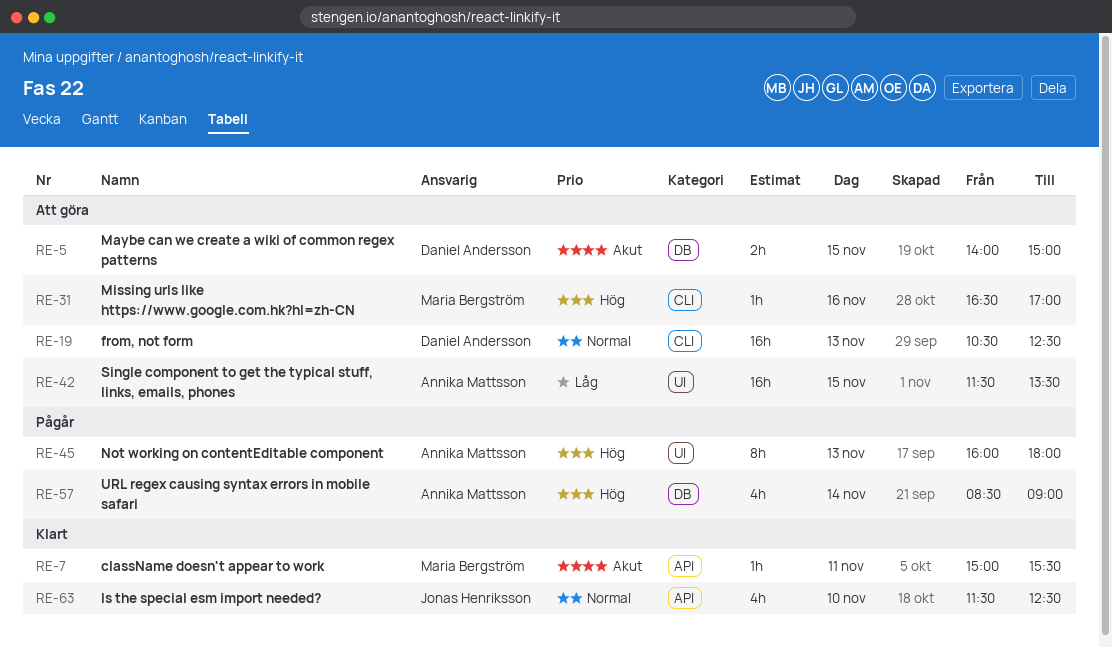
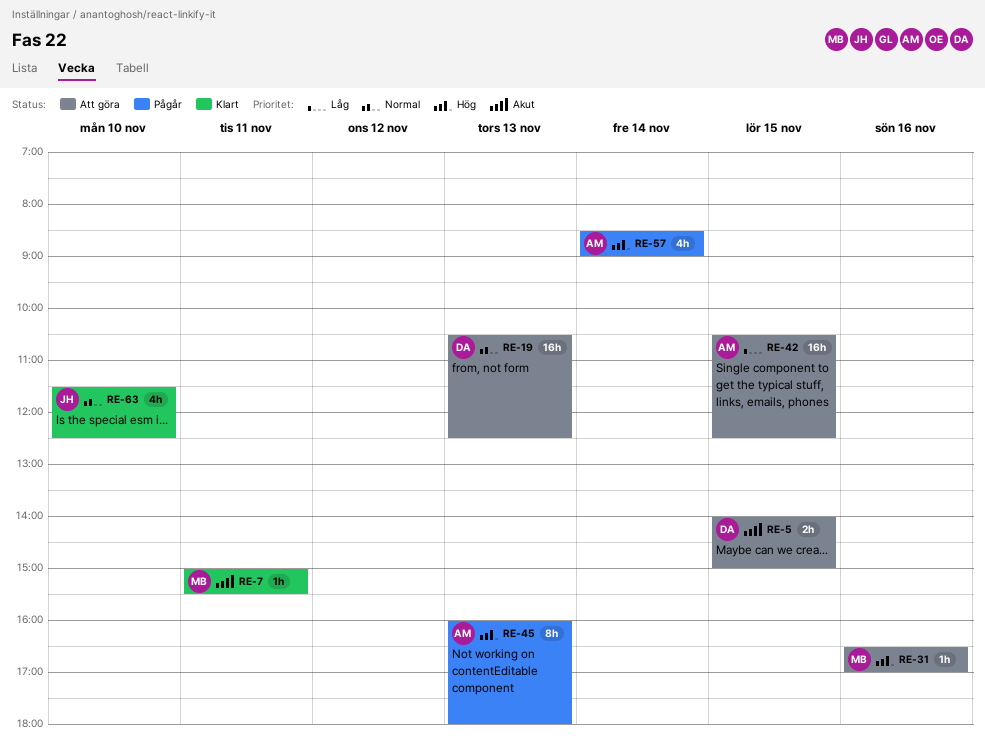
RE-42, begins: 11:30 -> 10:30
RE-42, ends: 13:30 -> 12:30

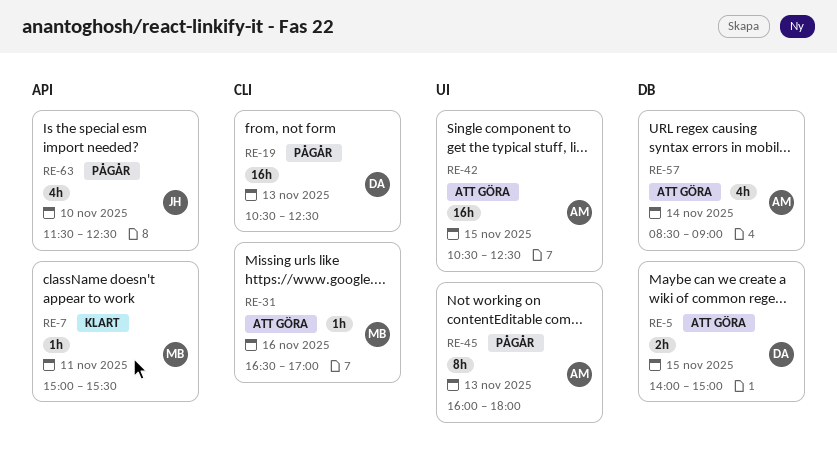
RE-19, status: Att göra -> Pågår
RE-57, status: Pågår -> Att göra
RE-63, status: Klart -> Pågår

